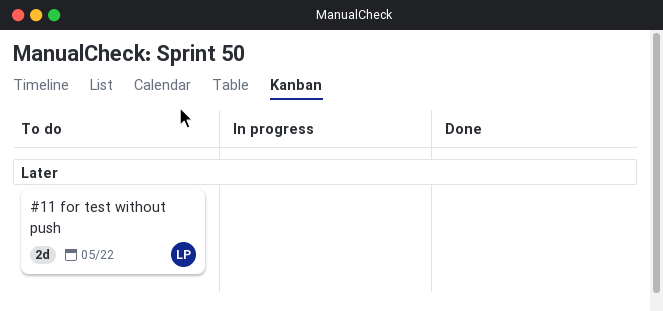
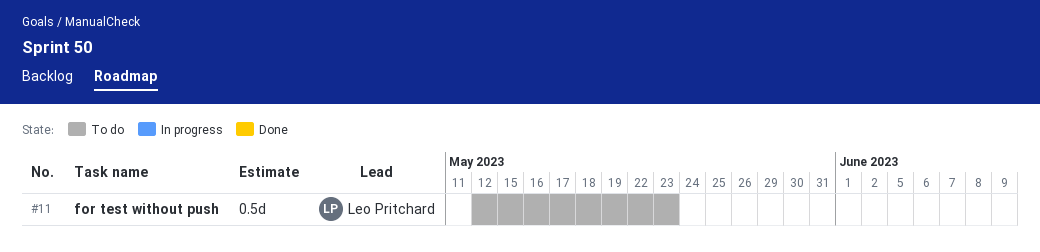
#11, estimate: 2d -> 0.5d
#11, due: May 22 -> May 23

